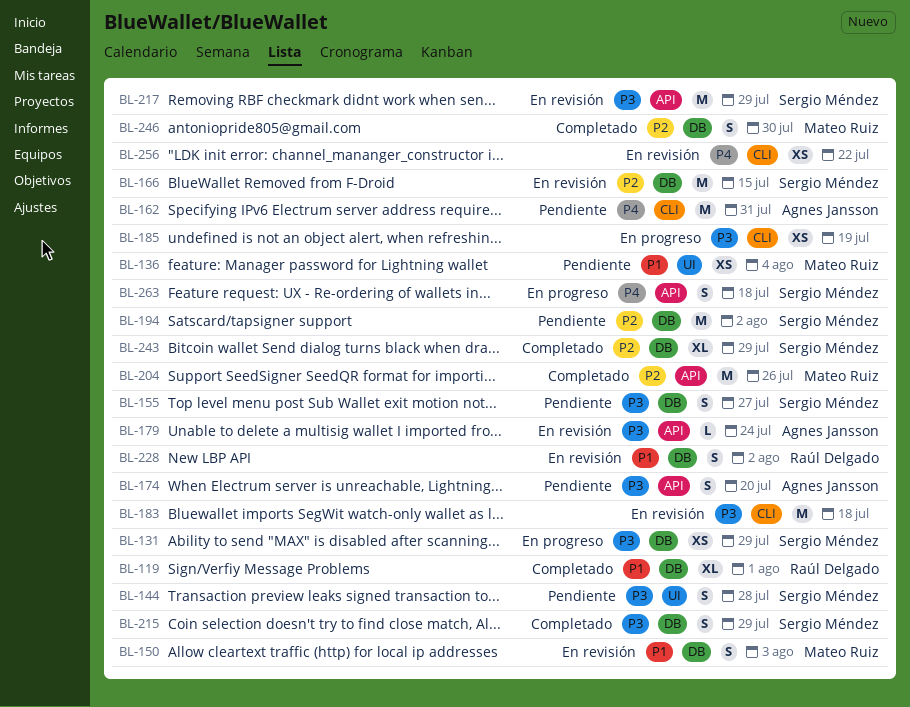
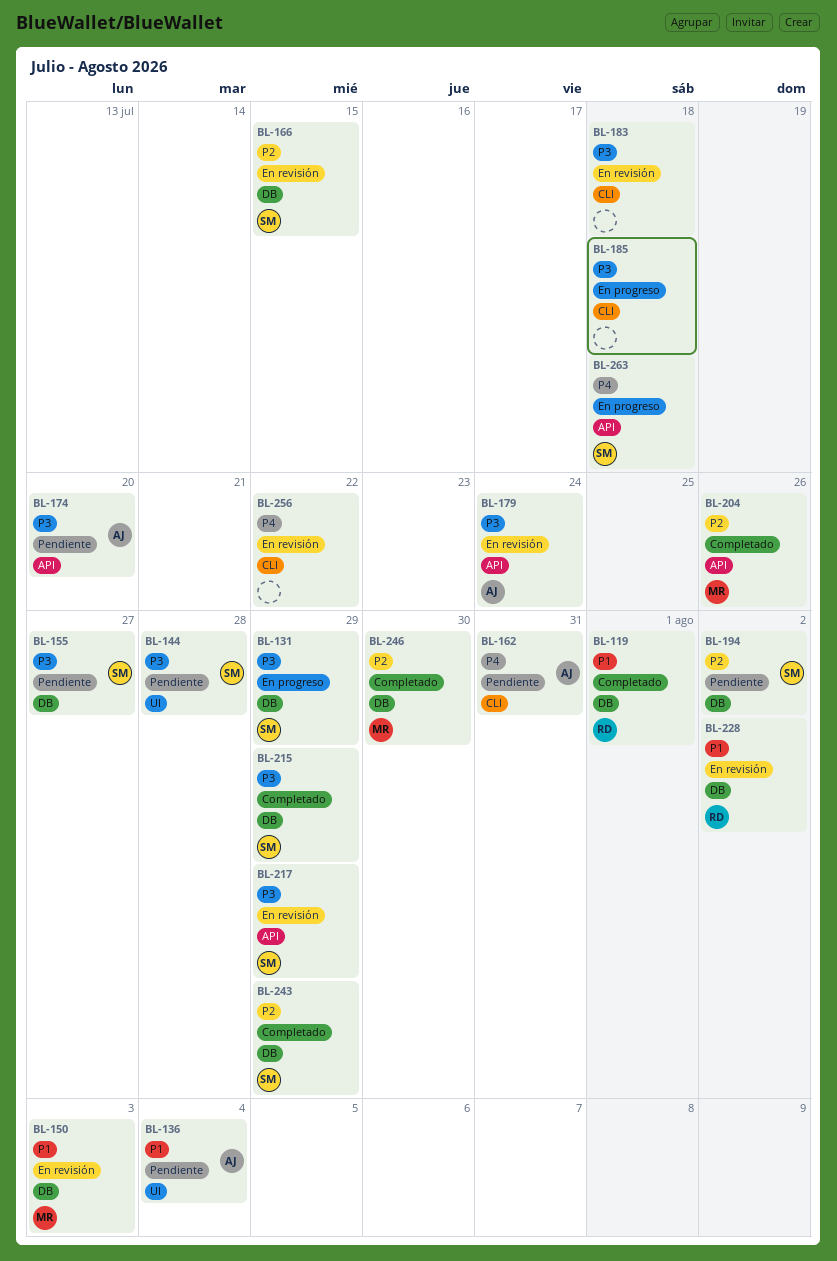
BL-136, owner: Mateo Ruiz -> Agnes Jansson
BL-185, due: Jul 19 -> Jul 18

